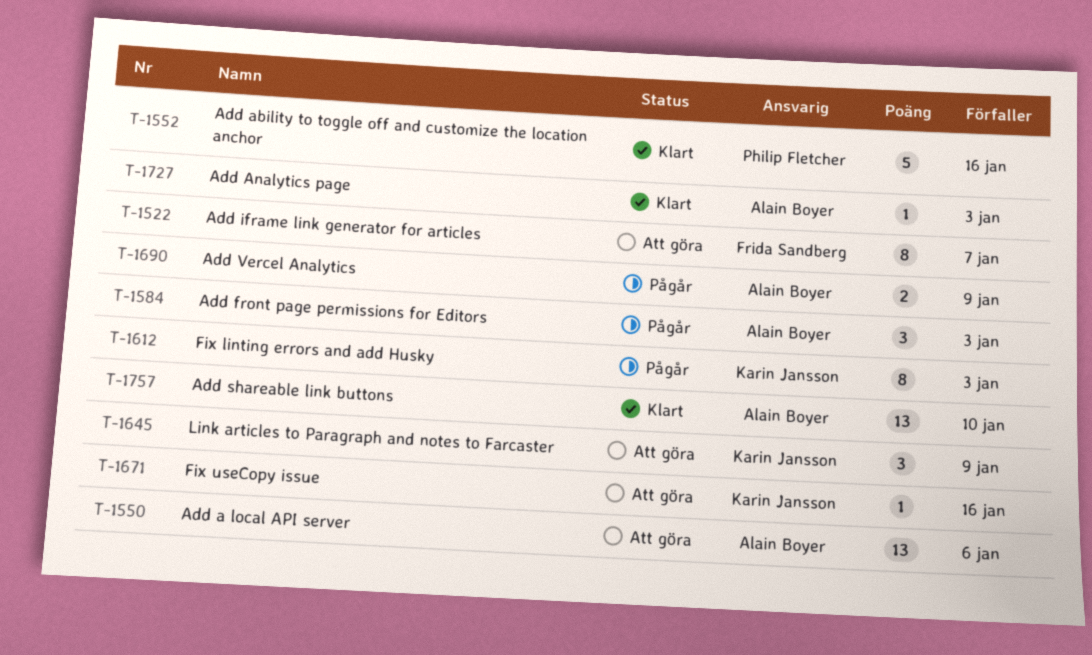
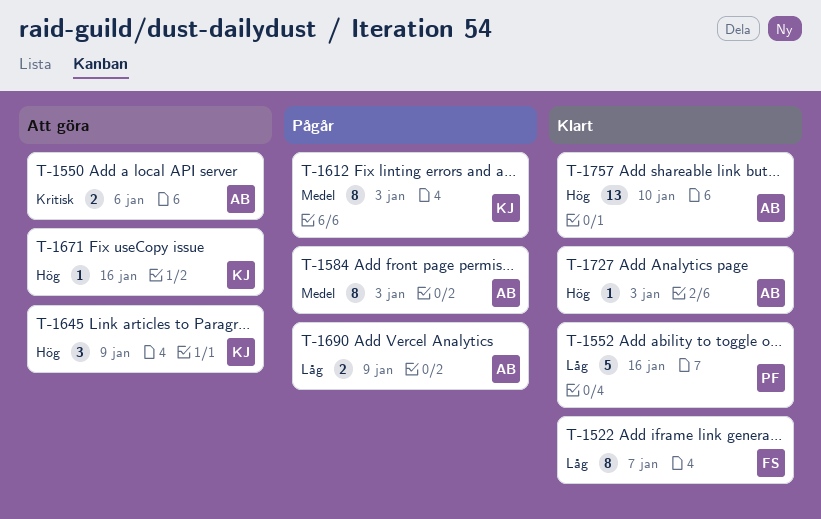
T-1522, status: Att göra -> Klart
T-1550, estimate: 13 -> 2
T-1584, estimate: 3 -> 8

